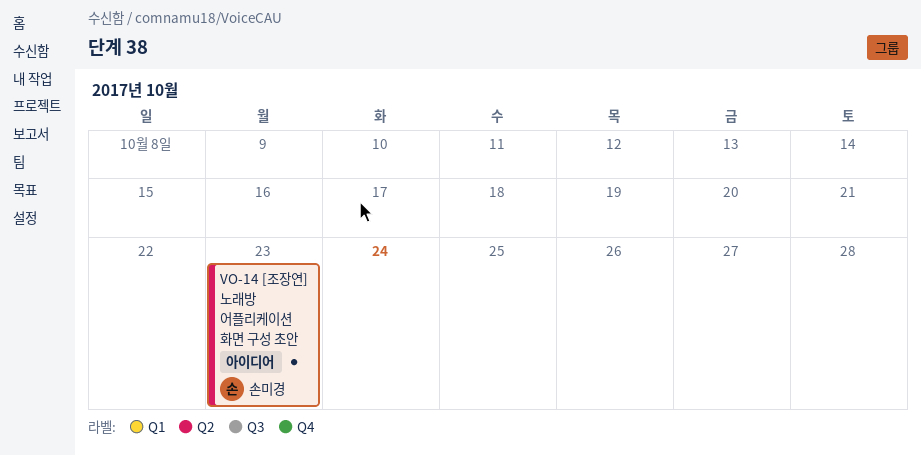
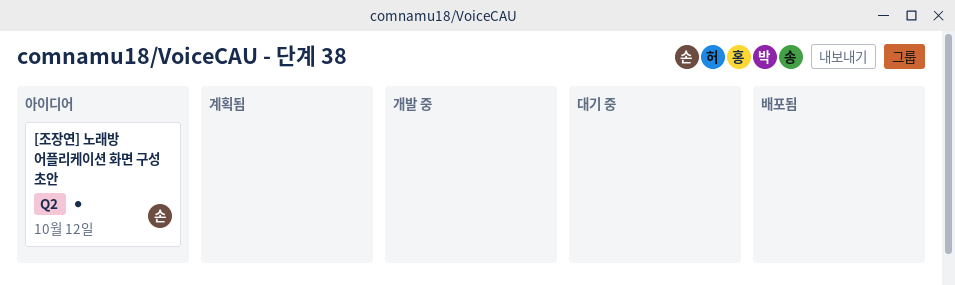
[조장연] 노래방 어플리케이션 화면 구성 초안, due: Oct 23 -> Oct 12

